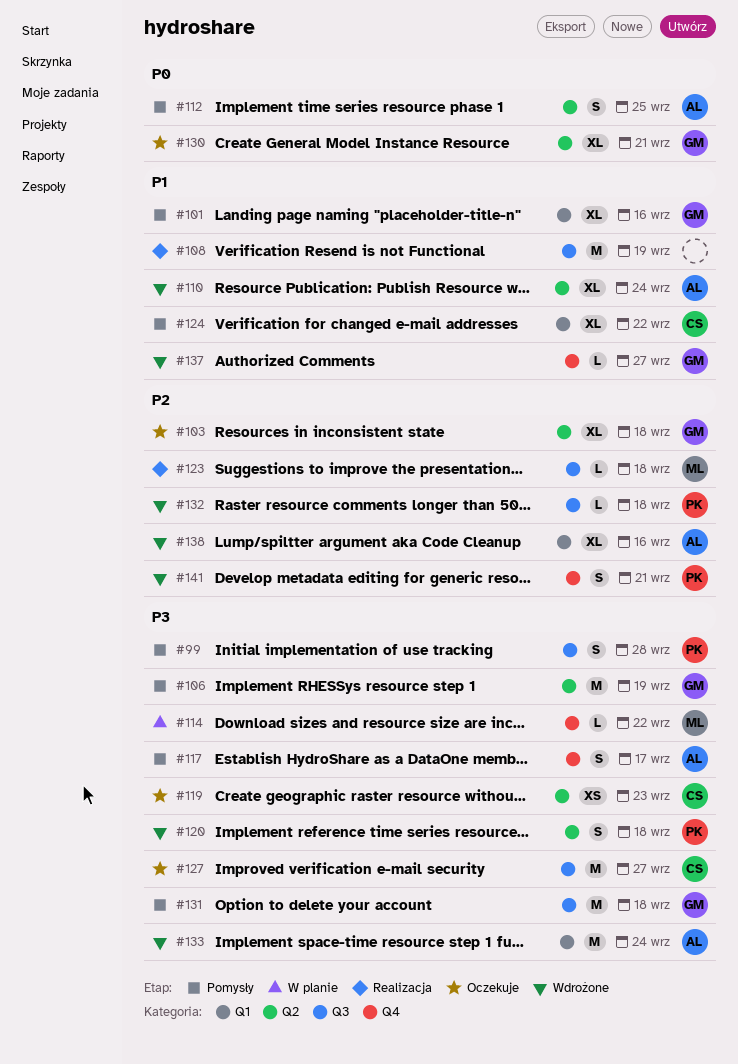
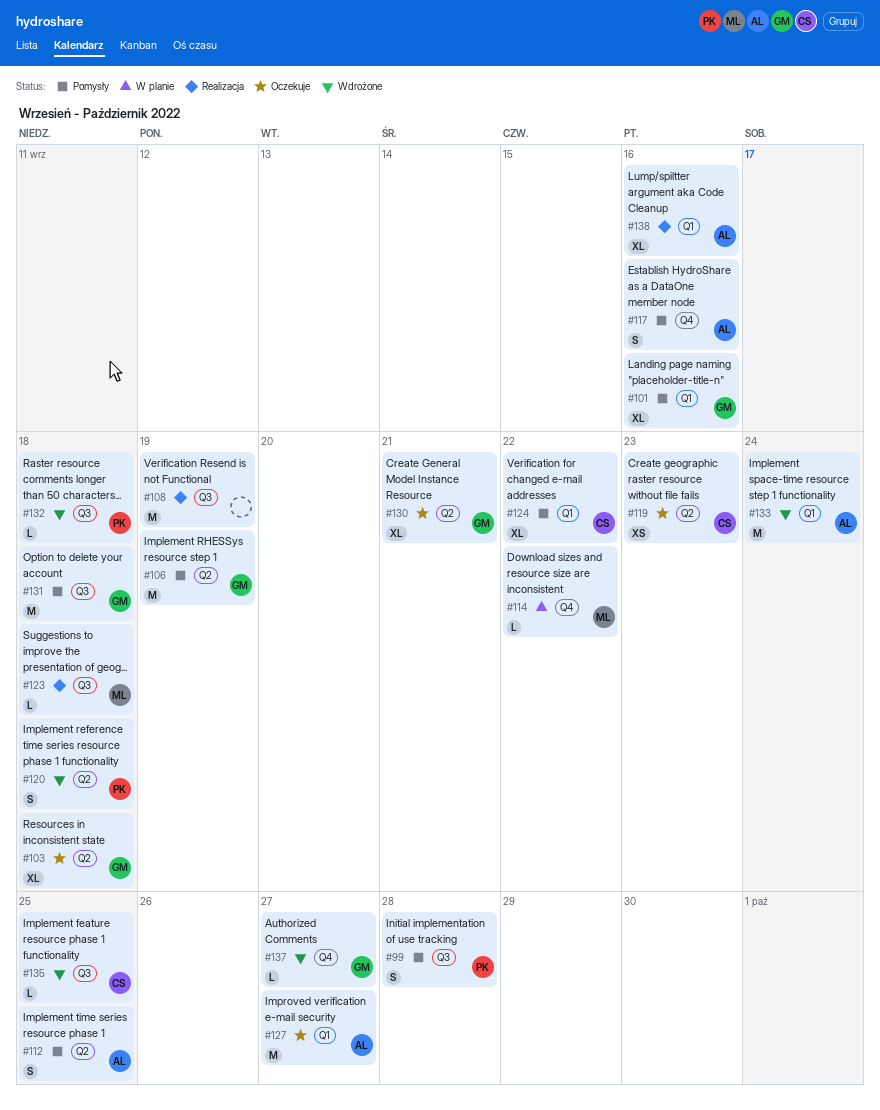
#110: present -> none
#117, due: Sep 17 -> Sep 16
#127, owner: CS -> AL
#127, label: Q3 -> Q1
#135: none -> present
#138, status: Wdrożone -> Realizacja
#141: present -> none

